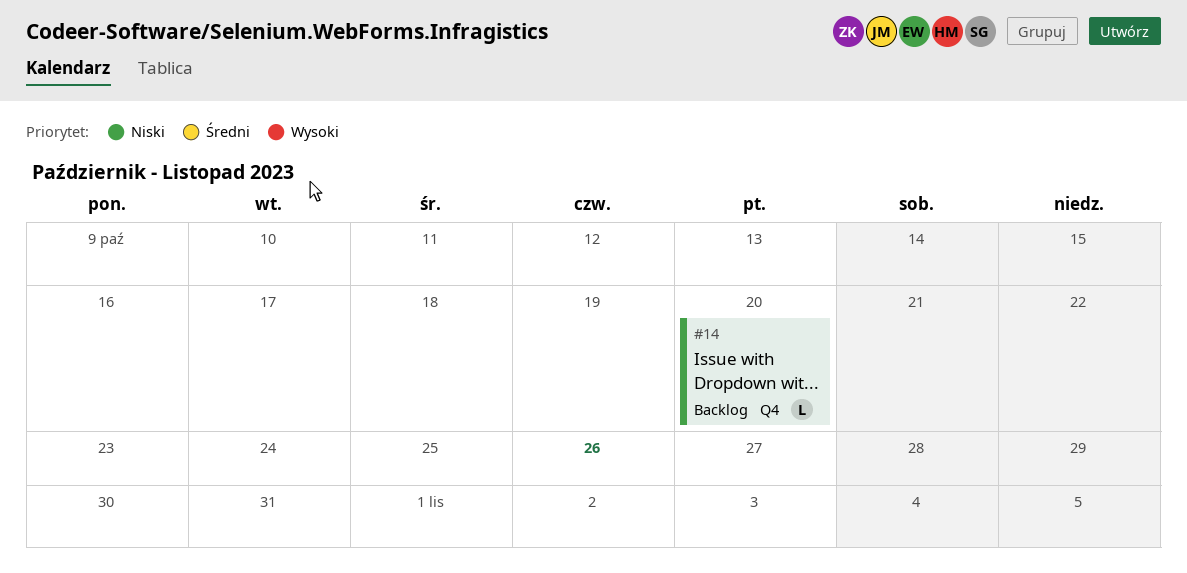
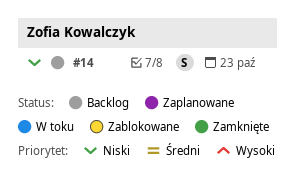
#14, estimate: L -> S
#14, due: Oct 20 -> Oct 23

